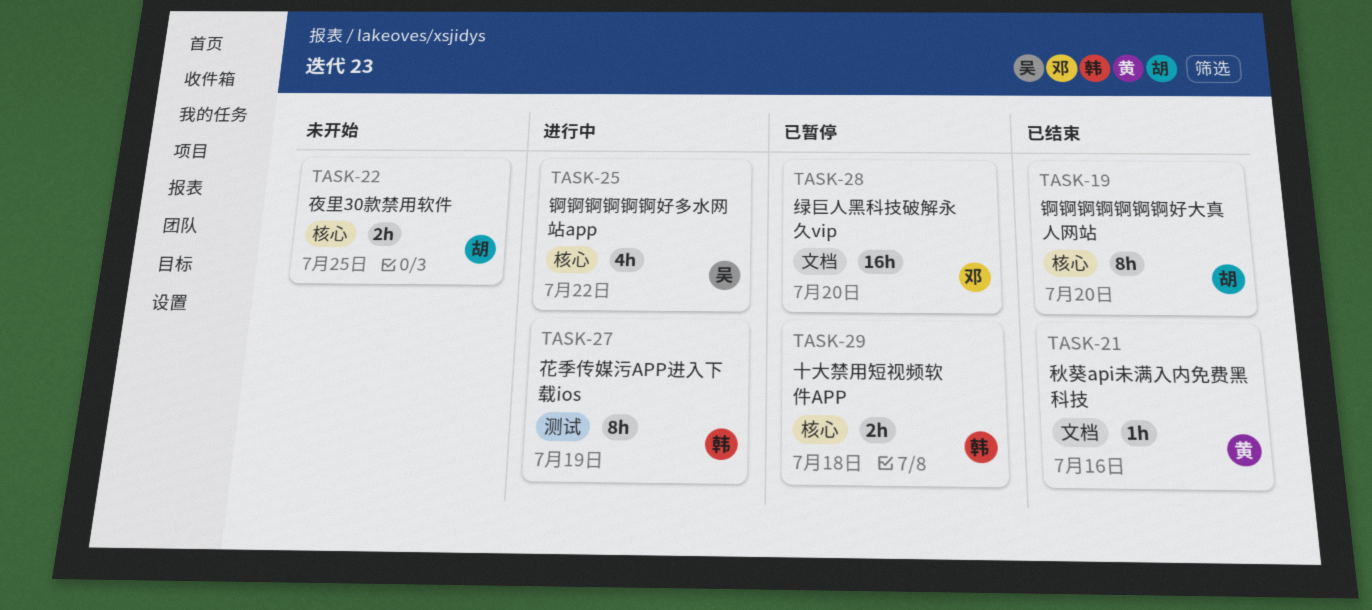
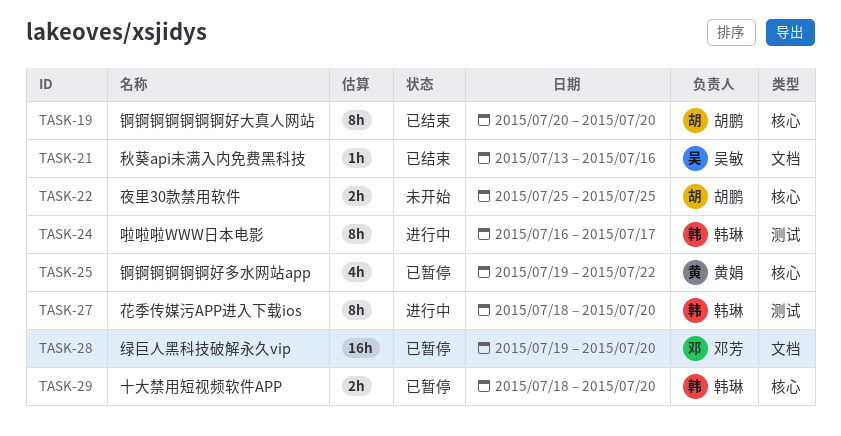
TASK-21, owner: 黄娟 -> 吴敏
TASK-24: none -> present
TASK-25, status: 进行中 -> 已暂停
TASK-25, owner: 吴敏 -> 黄娟
TASK-27, due: Jul 19 -> Jul 20
TASK-29, due: Jul 18 -> Jul 20

